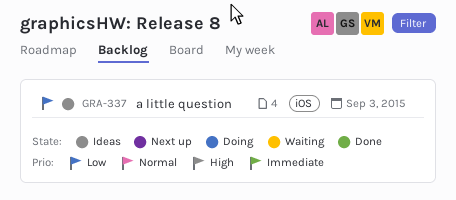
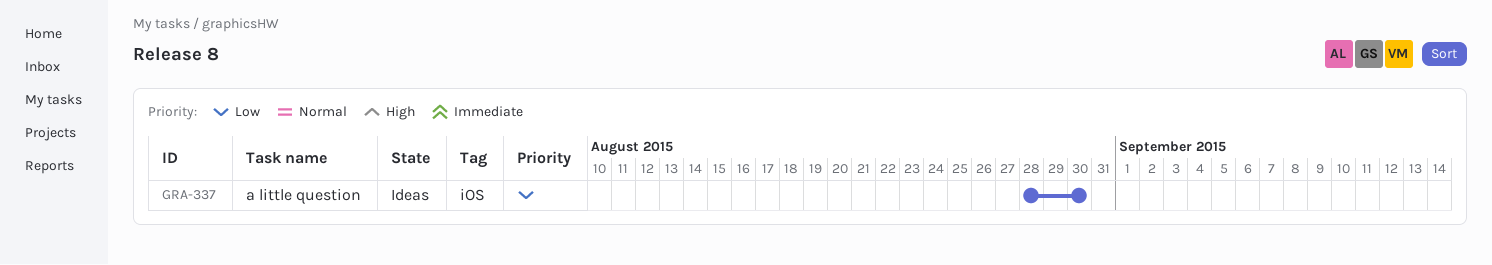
GRA-337, due: Sep 3 -> Aug 30

